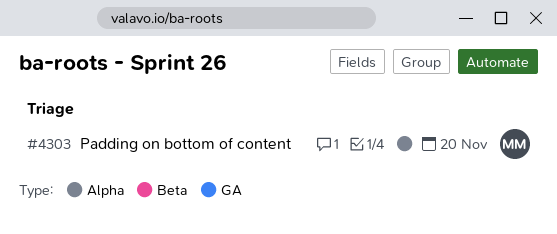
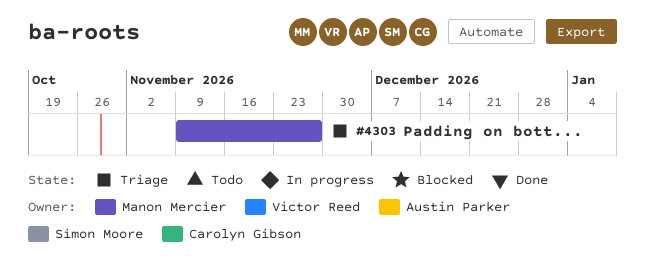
#4303, due: Nov 20 -> Nov 27

